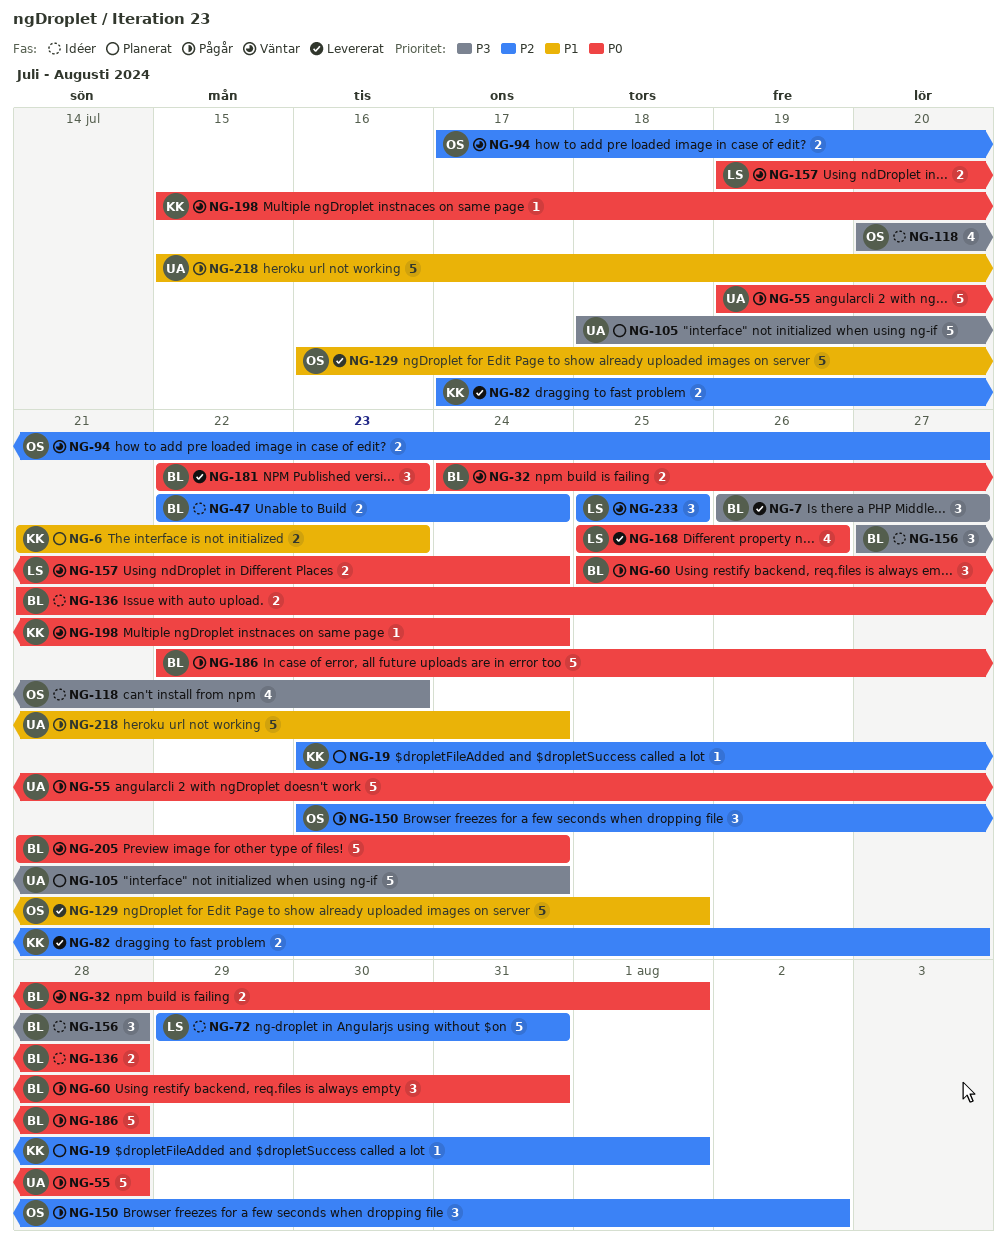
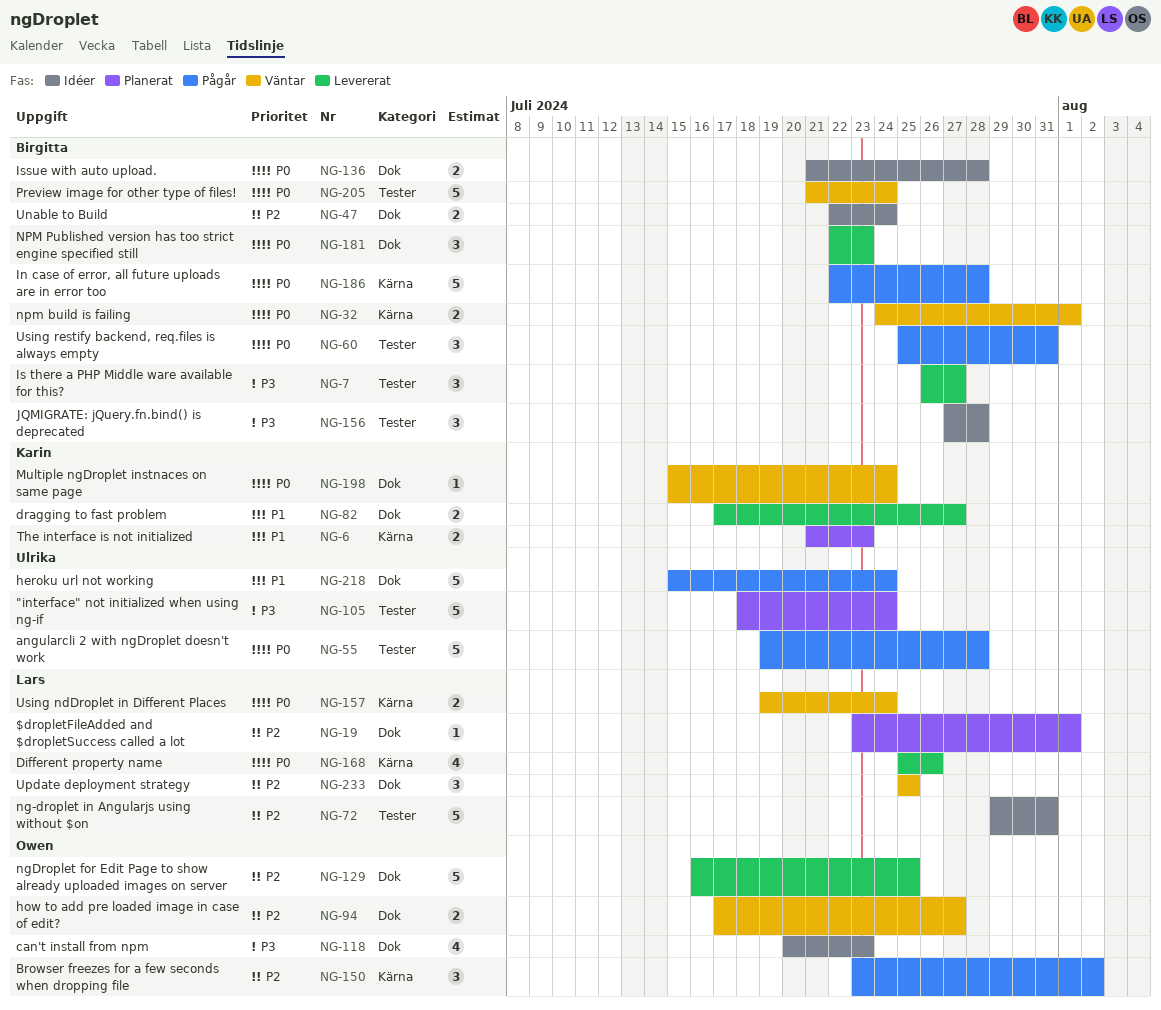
NG-19, owner: Karin -> Lars
NG-82, priority: P2 -> P1
NG-129, priority: P1 -> P2

